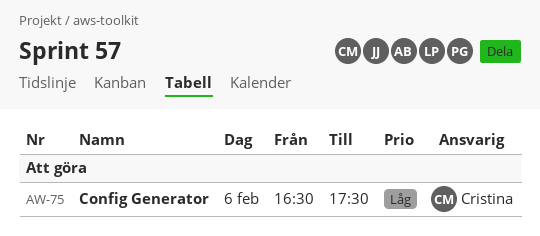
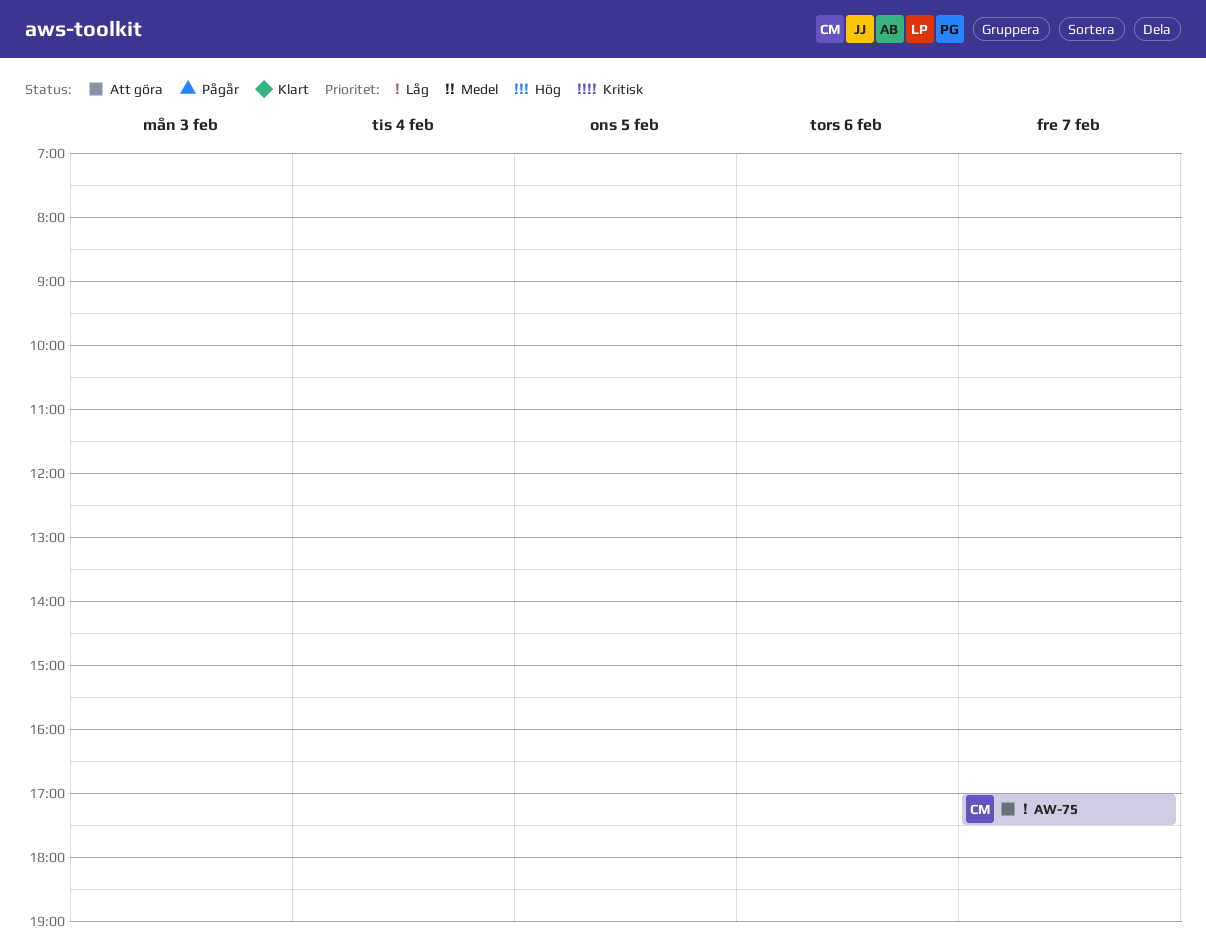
AW-75, day: Feb 6 -> Feb 7
AW-75, begins: 16:30 -> 17:00

